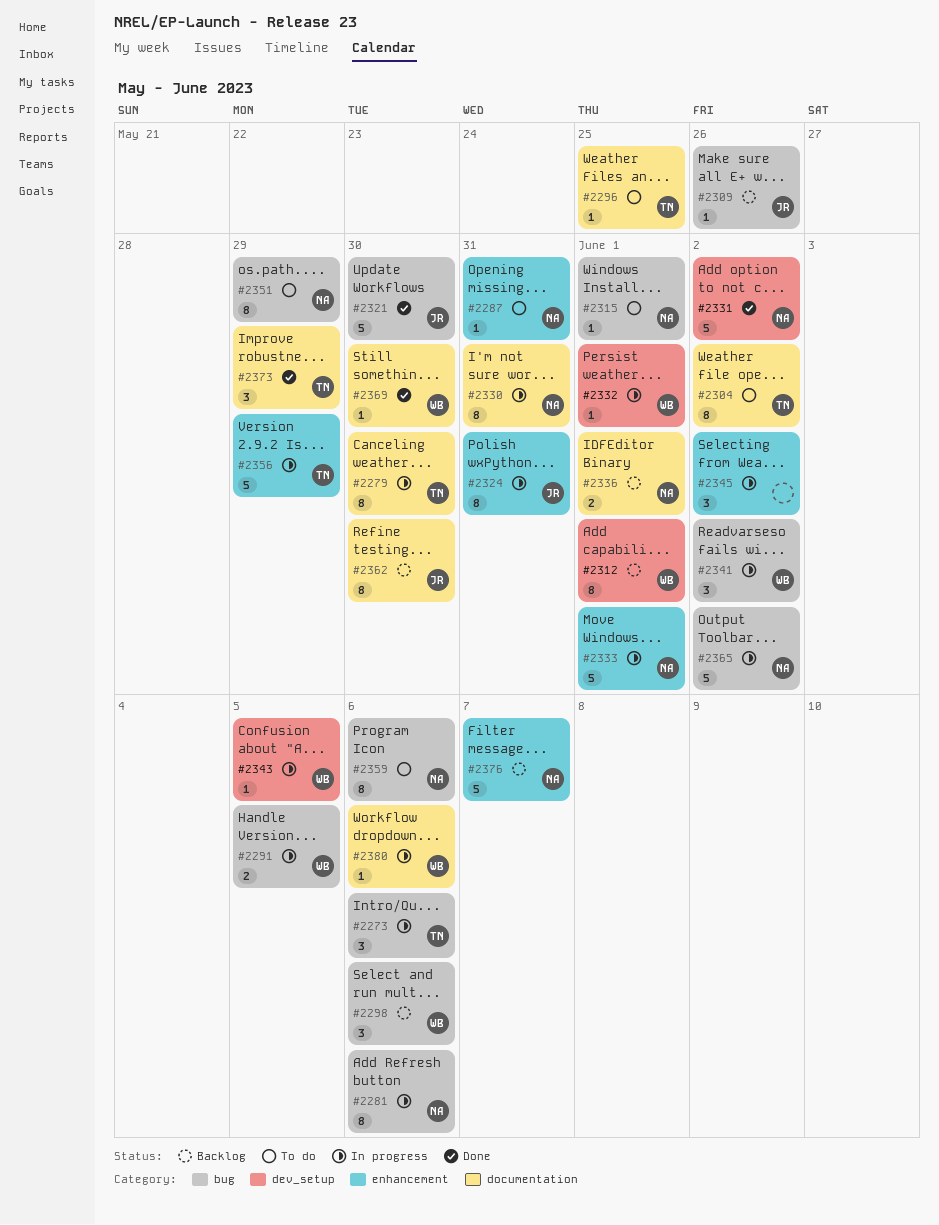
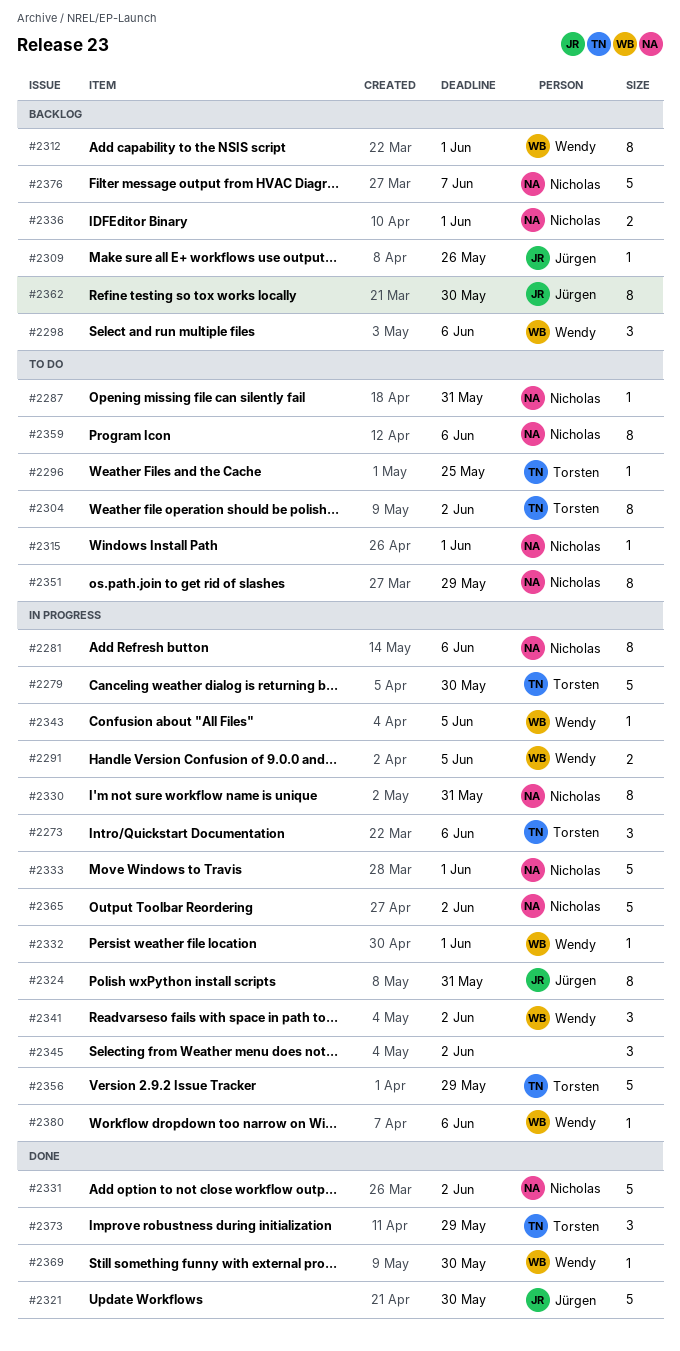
#2279, estimate: 8 -> 5

